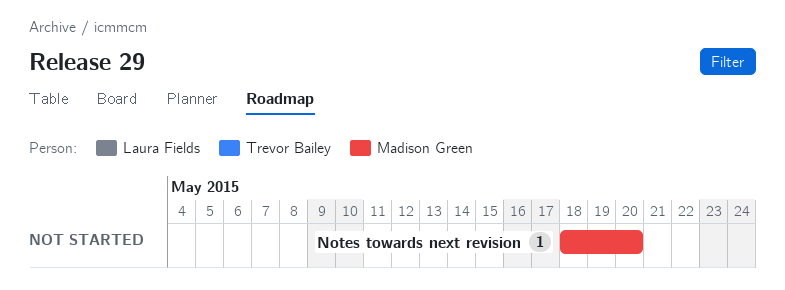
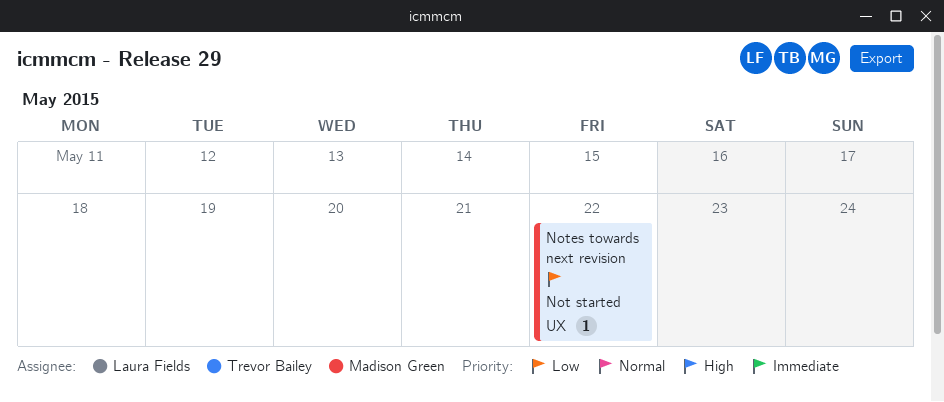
Notes towards next revision, due: May 20 -> May 22

